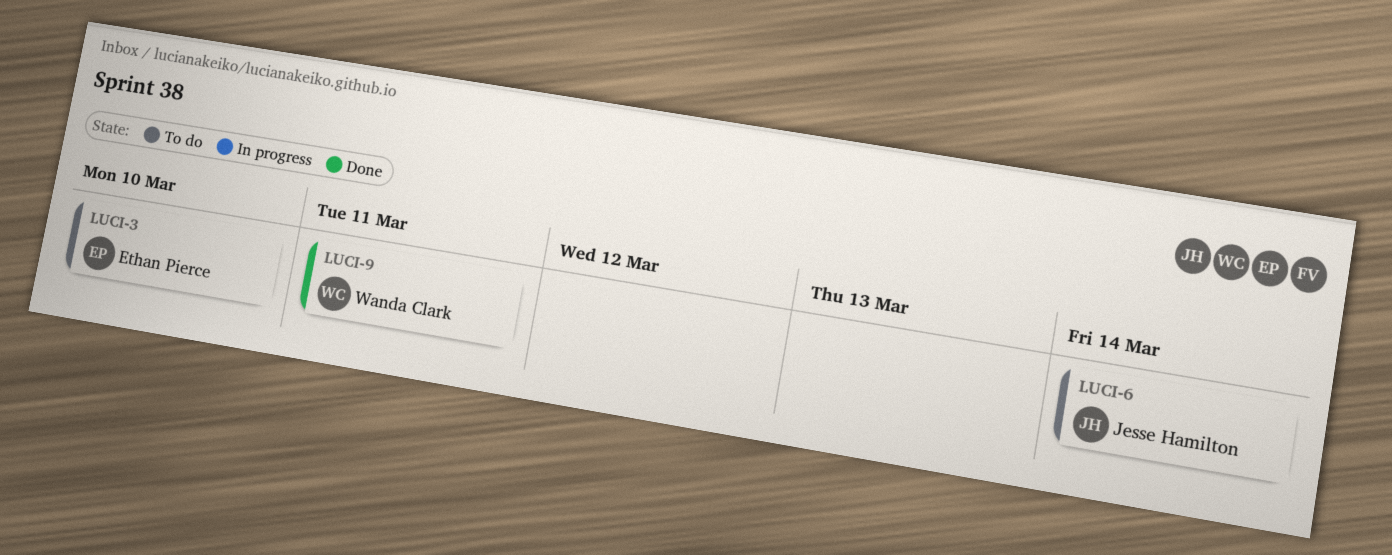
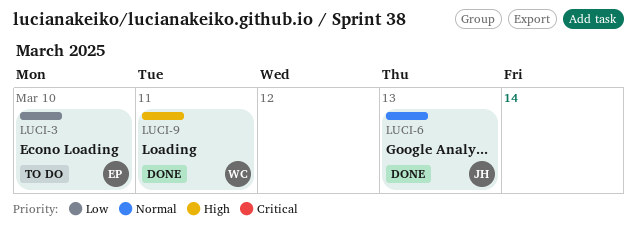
LUCI-6, status: To do -> Done
LUCI-6, due: Mar 14 -> Mar 13

